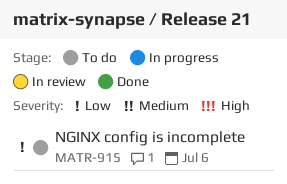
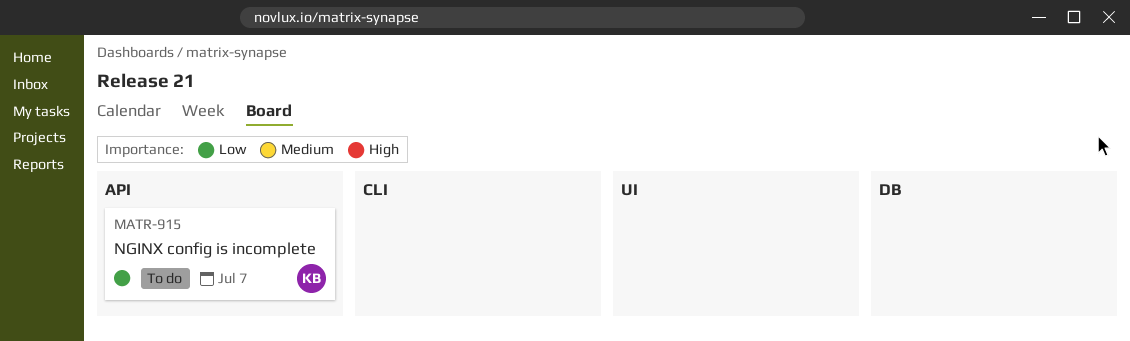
MATR-915, due: Jul 6 -> Jul 7

